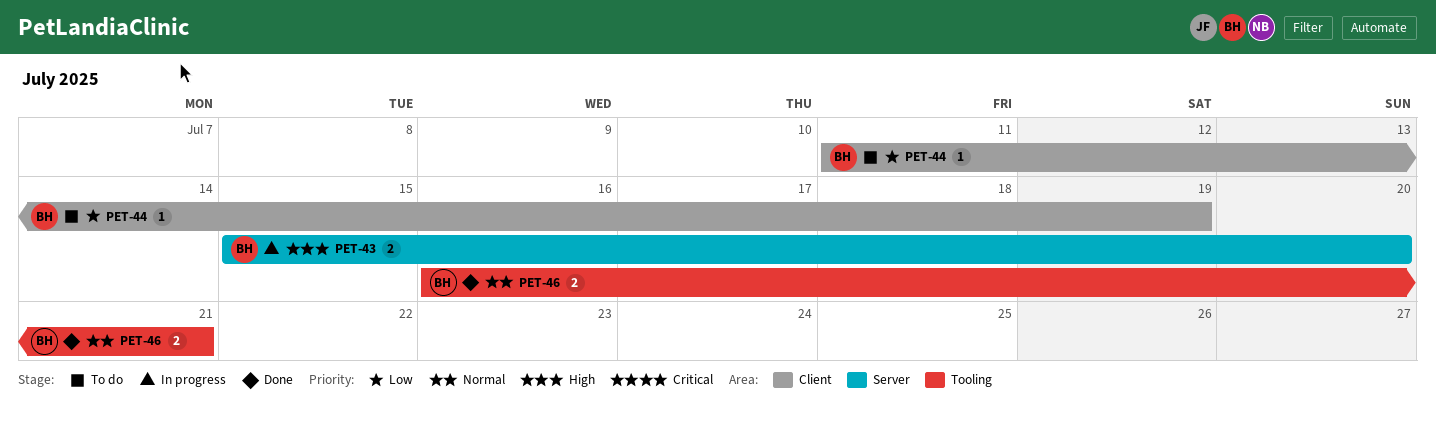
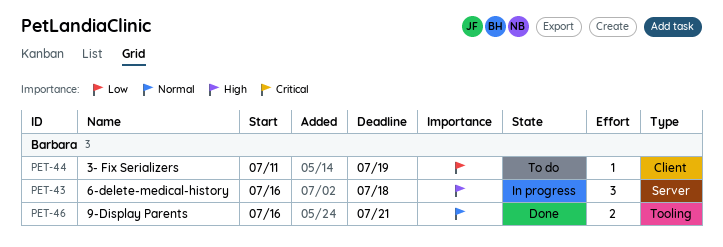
PET-43, estimate: 2 -> 3
PET-43, start: Jul 15 -> Jul 16
PET-43, due: Jul 20 -> Jul 18

